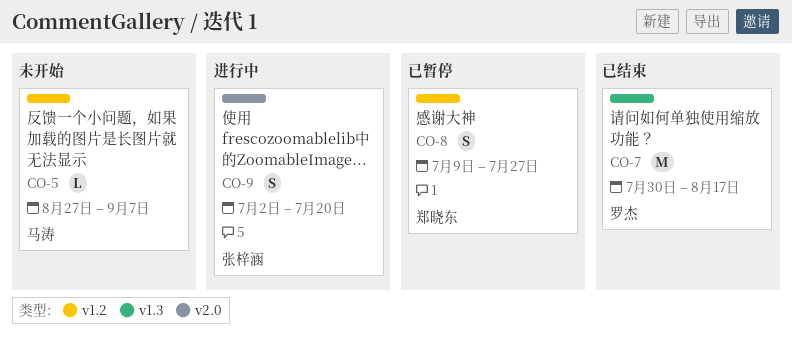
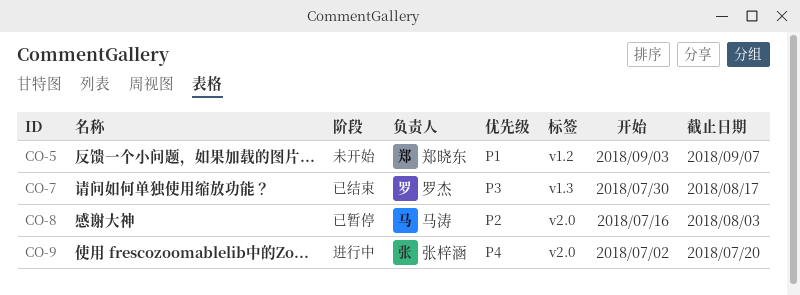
CO-5, owner: 马涛 -> 郑晓东
CO-5, start: Aug 27 -> Sep 3
CO-8, owner: 郑晓东 -> 马涛
CO-8, label: v1.2 -> v2.0
CO-8, start: Jul 9 -> Jul 16
CO-8, due: Jul 27 -> Aug 3

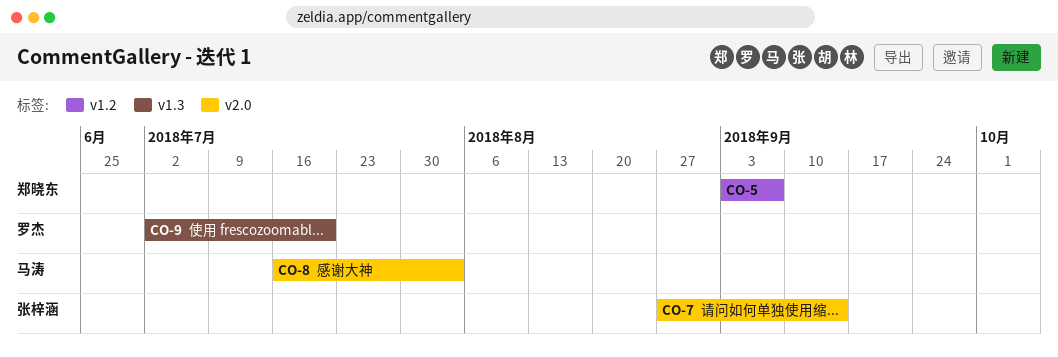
CO-7, owner: 罗杰 -> 张梓涵
CO-7, label: v1.3 -> v2.0
CO-7, start: Jul 30 -> Aug 27
CO-7, due: Aug 17 -> Sep 14
CO-9, owner: 张梓涵 -> 罗杰
CO-9, label: v2.0 -> v1.3

